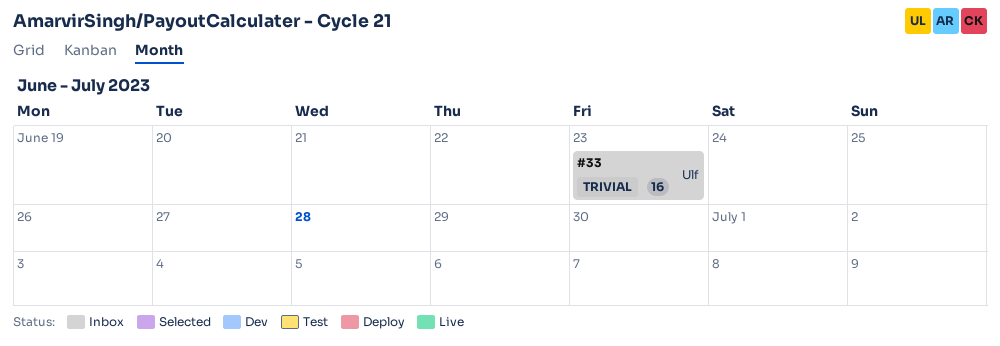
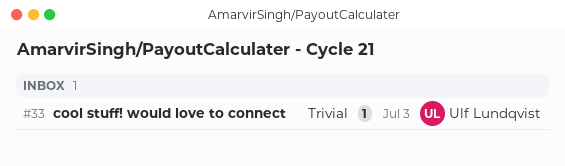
#33, estimate: 16 -> 1
#33, due: Jun 23 -> Jul 3

